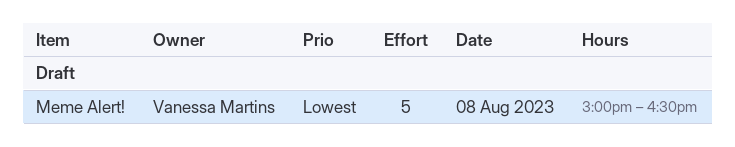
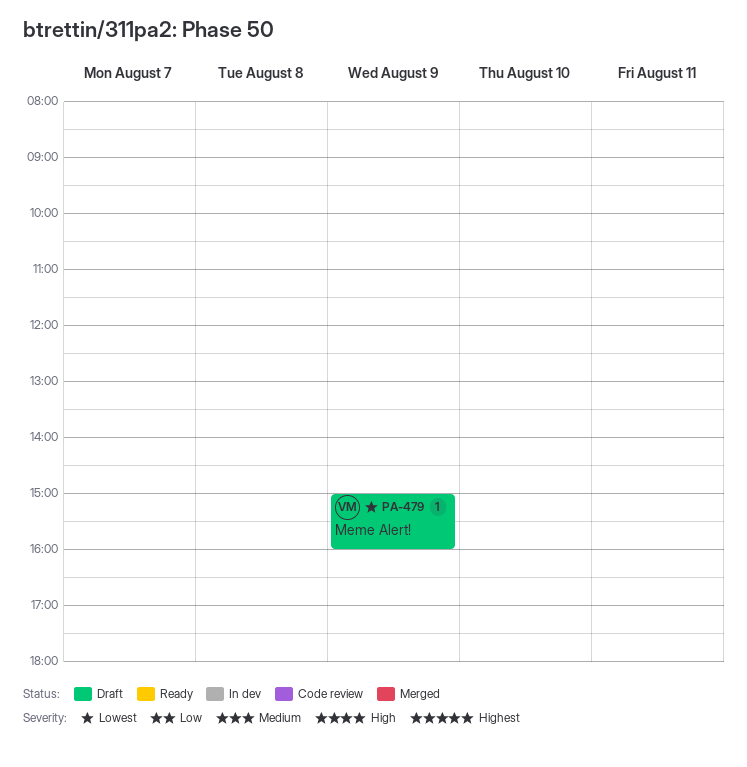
Meme Alert!, estimate: 5 -> 1
Meme Alert!, day: Aug 8 -> Aug 9
Meme Alert!, ends: 16:30 -> 16:00

